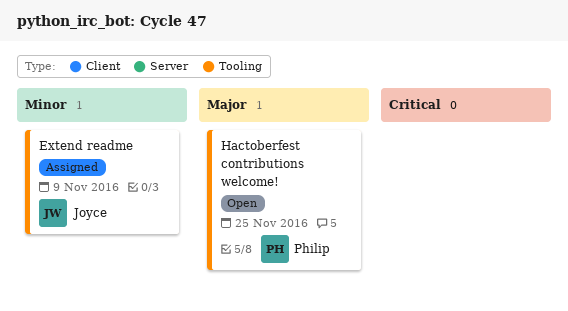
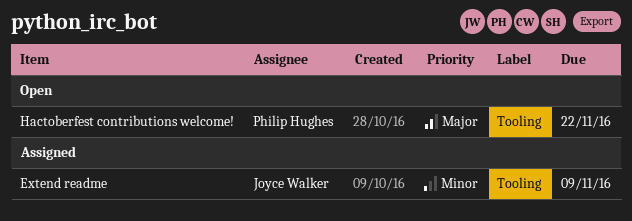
Hactoberfest contributions welcome!, due: Nov 25 -> Nov 22

